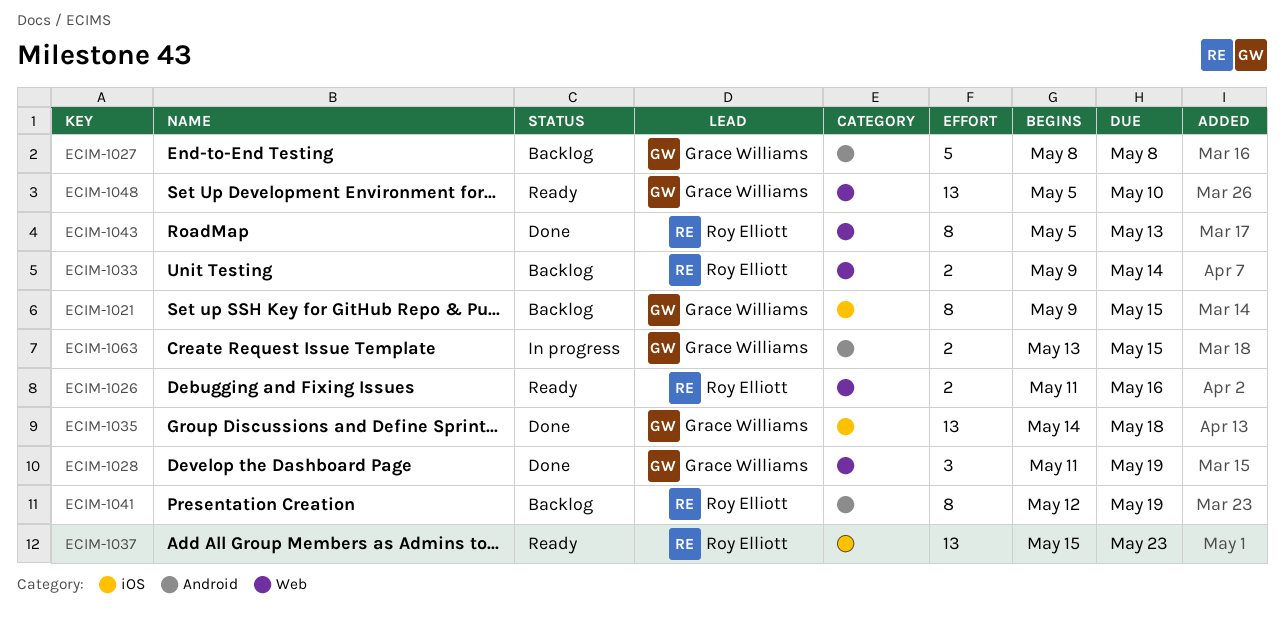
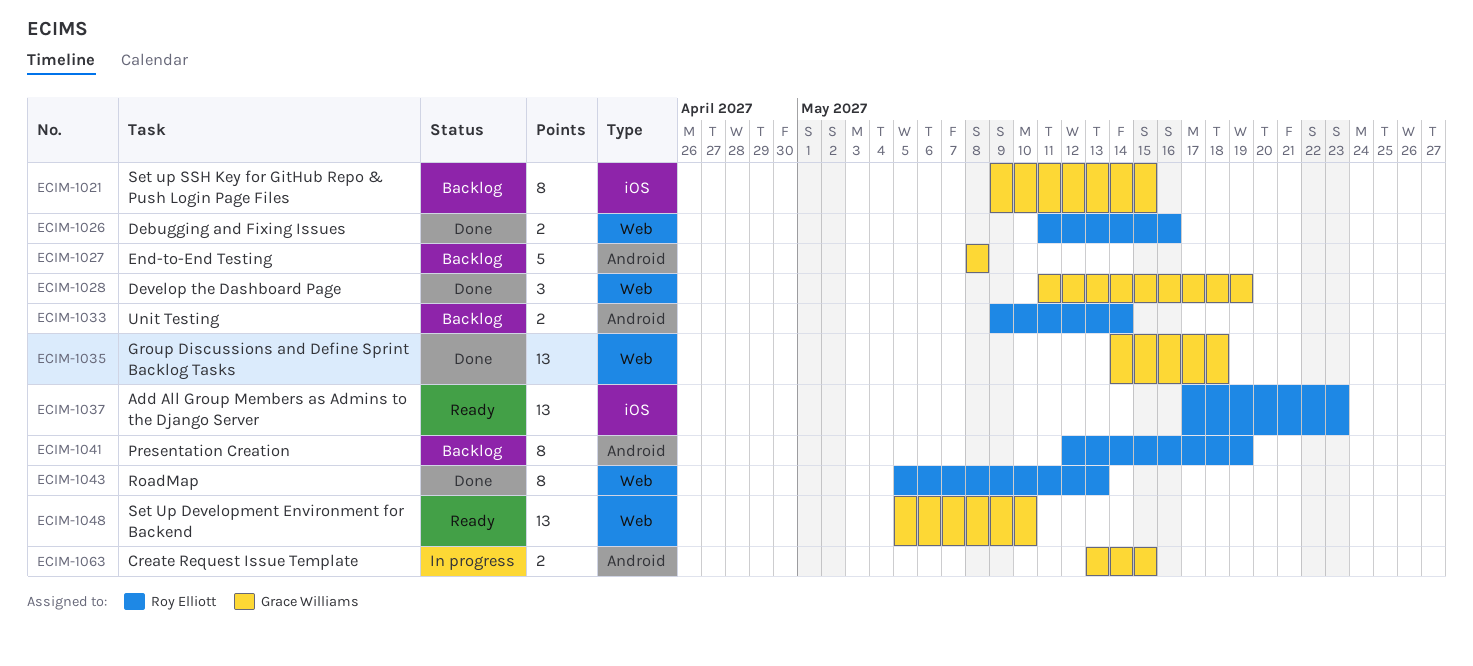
ECIM-1026, status: Ready -> Done
ECIM-1033, label: Web -> Android
ECIM-1035, label: iOS -> Web
ECIM-1037, start: May 15 -> May 17

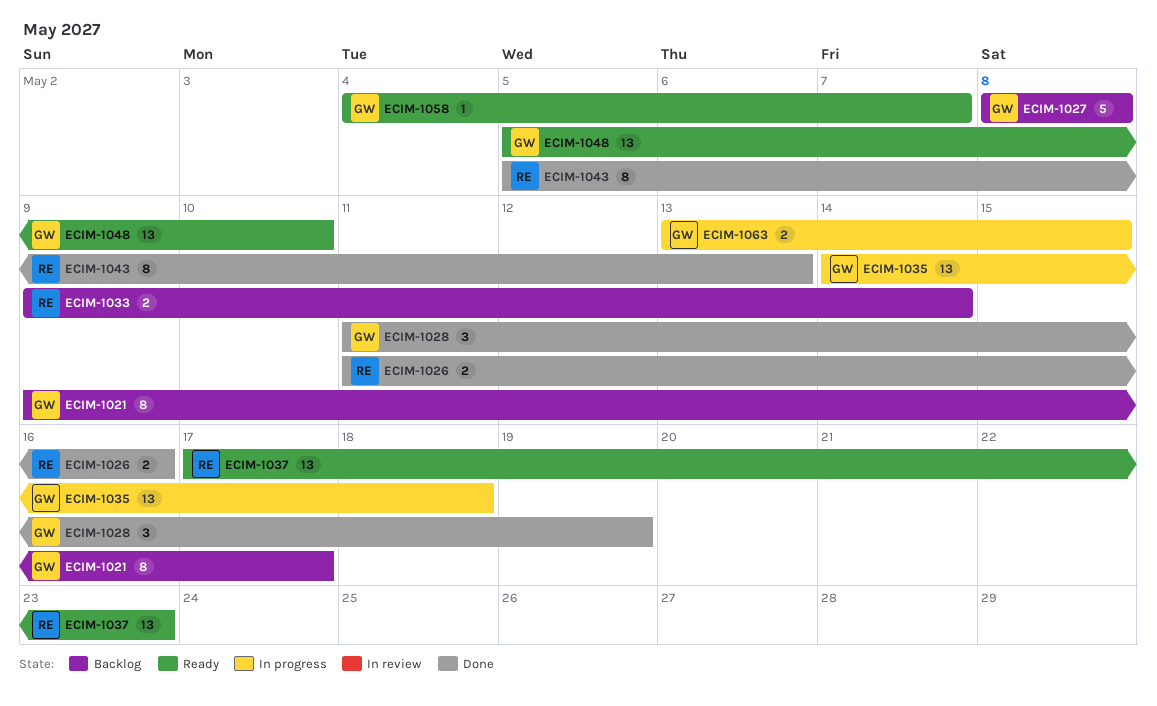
ECIM-1021, due: May 15 -> May 17
ECIM-1035, status: Done -> In progress
ECIM-1041: present -> none
ECIM-1058: none -> present

